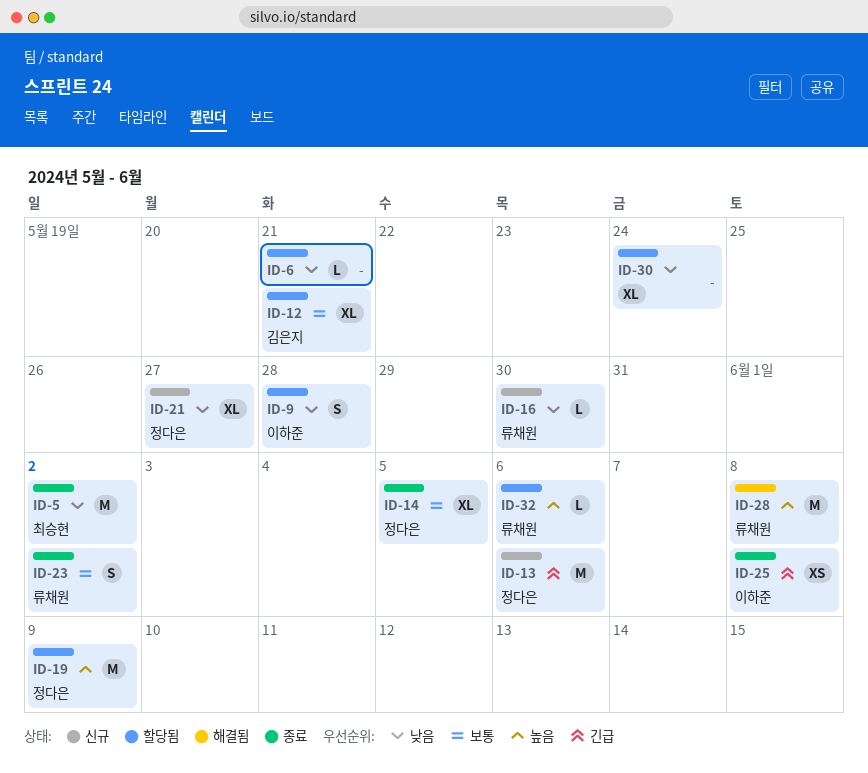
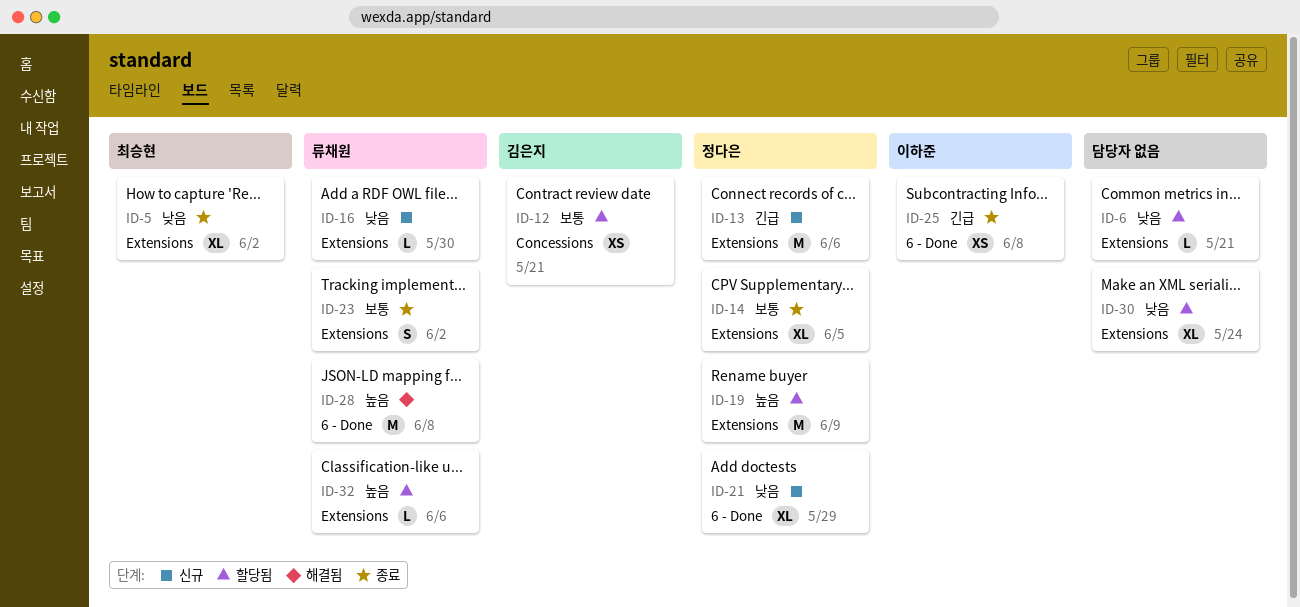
ID-5, estimate: M -> XL
ID-9: present -> none
ID-12, estimate: XL -> XS
ID-21, due: May 27 -> May 29

